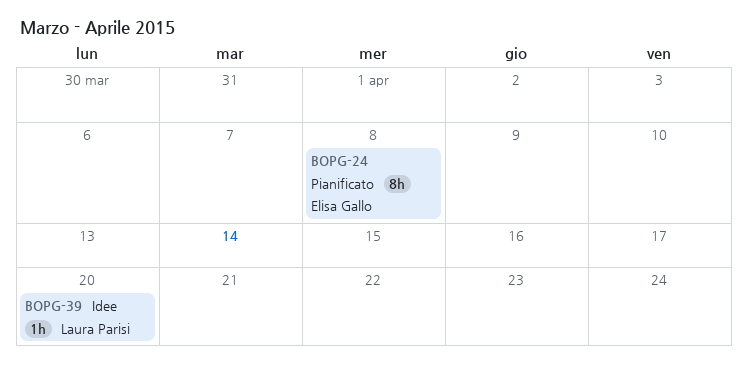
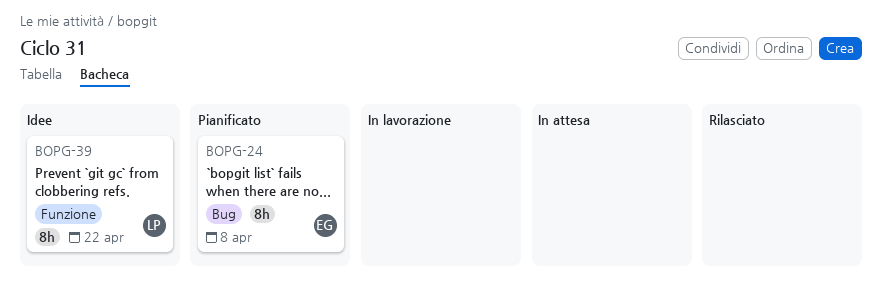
BOPG-39, estimate: 1h -> 8h
BOPG-39, due: Apr 20 -> Apr 22

